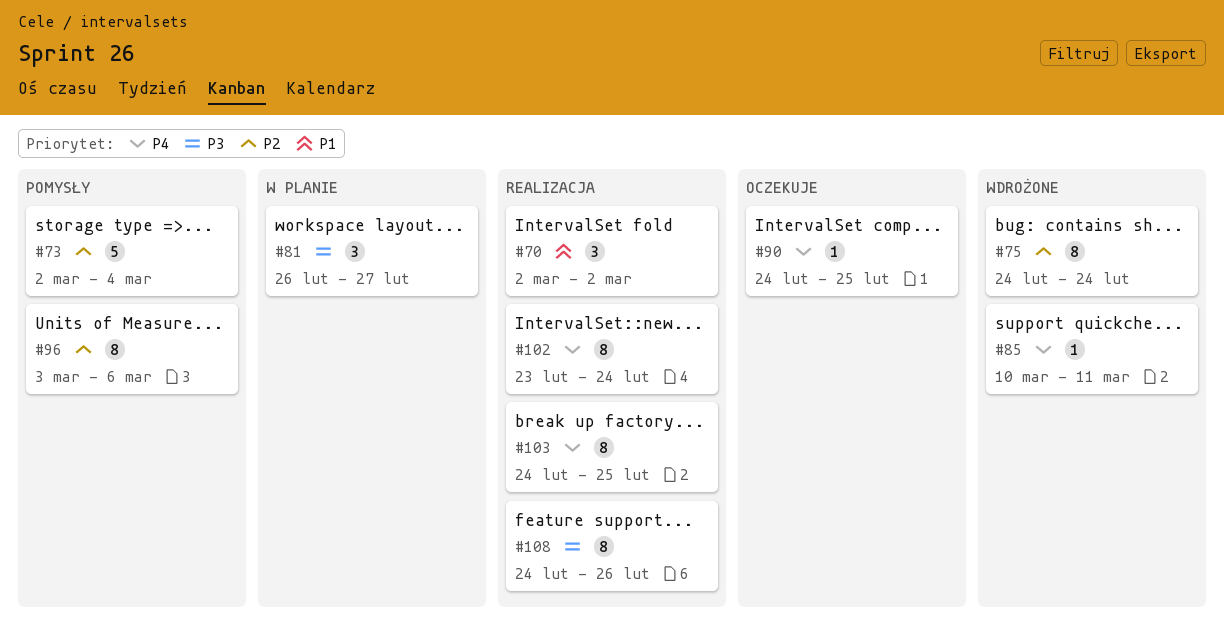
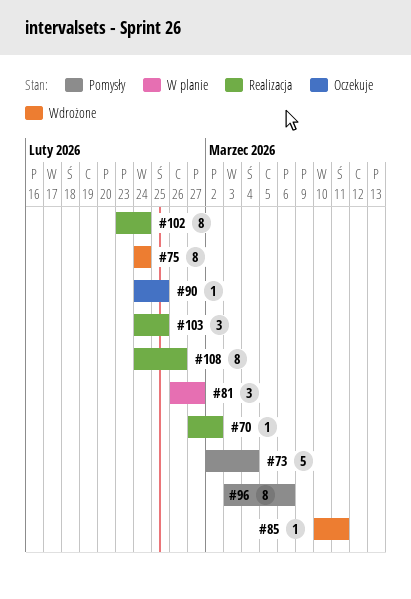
#70, estimate: 3 -> 1
#70, start: Mar 2 -> Feb 27
#103, estimate: 8 -> 3

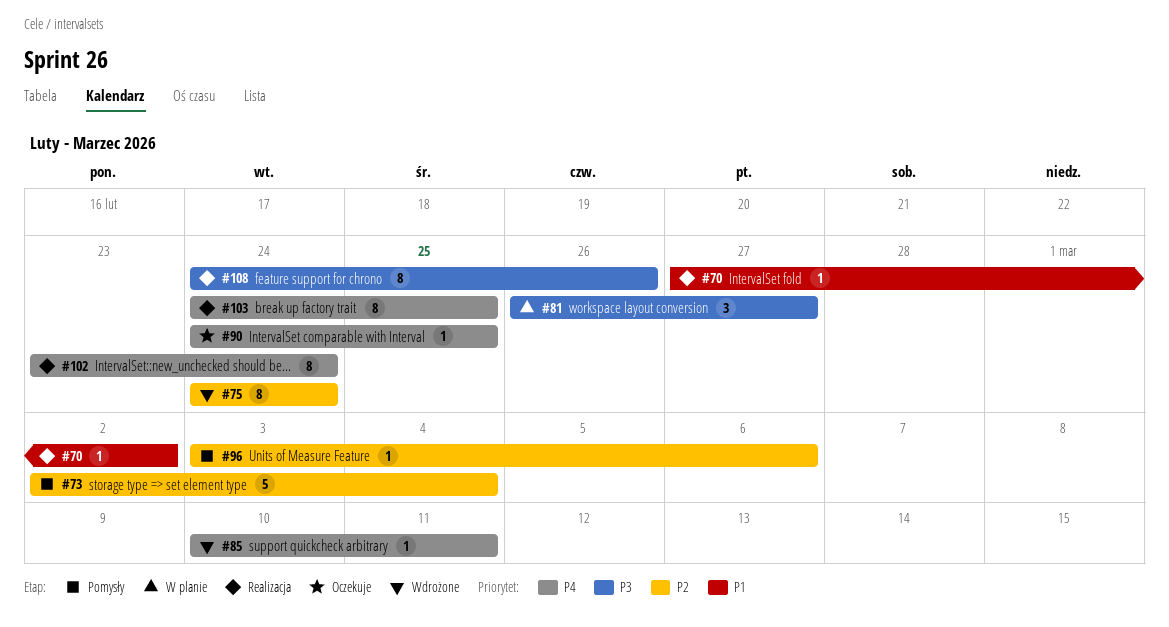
#96, estimate: 8 -> 1
#103, estimate: 3 -> 8

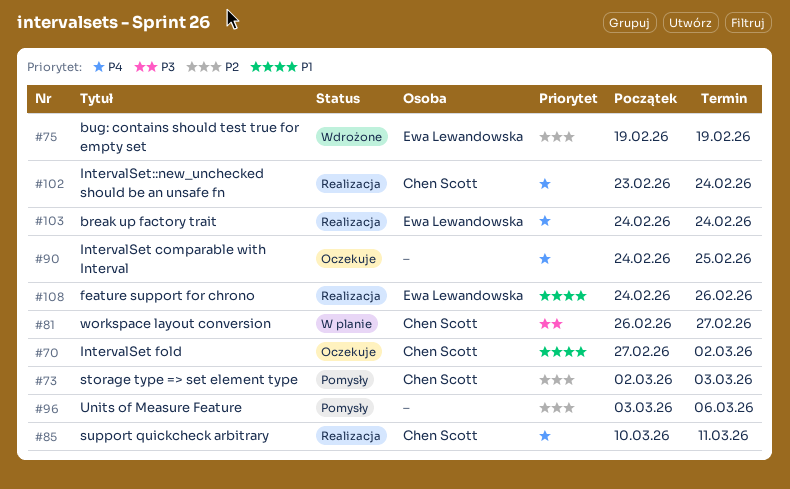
#70, status: Realizacja -> Oczekuje
#73, due: Mar 4 -> Mar 3
#75, start: Feb 24 -> Feb 19
#75, due: Feb 24 -> Feb 19
#85, status: Wdrożone -> Realizacja
#103, due: Feb 25 -> Feb 24
#108, priority: P3 -> P1

